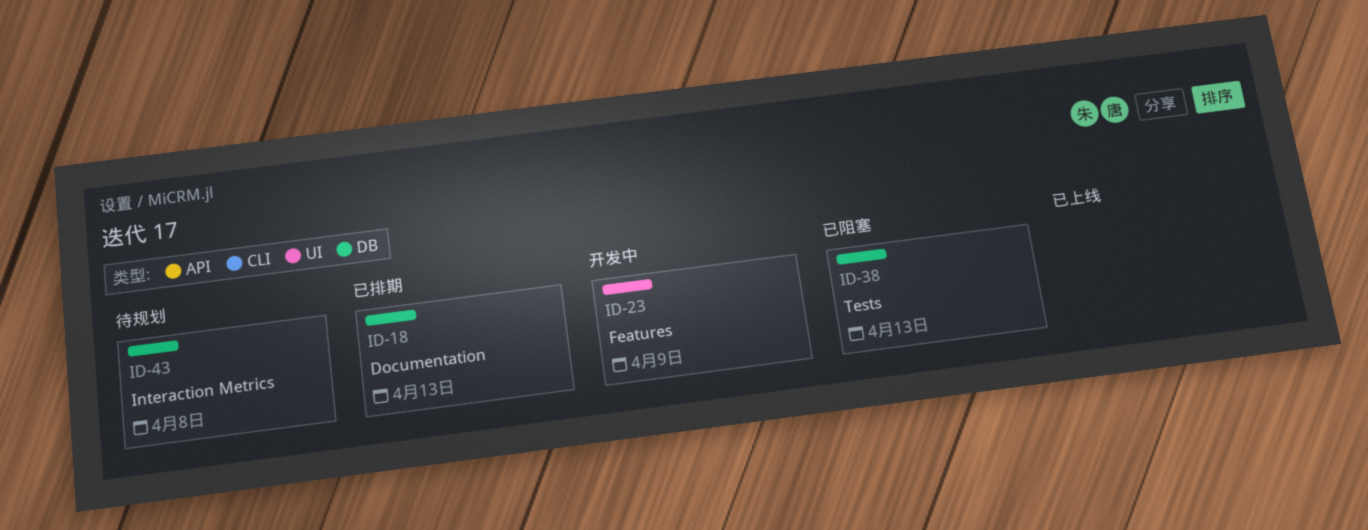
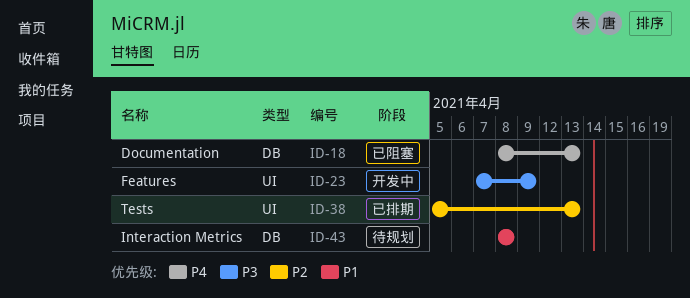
ID-18, status: 已排期 -> 已阻塞
ID-38, status: 已阻塞 -> 已排期
ID-38, label: DB -> UI

